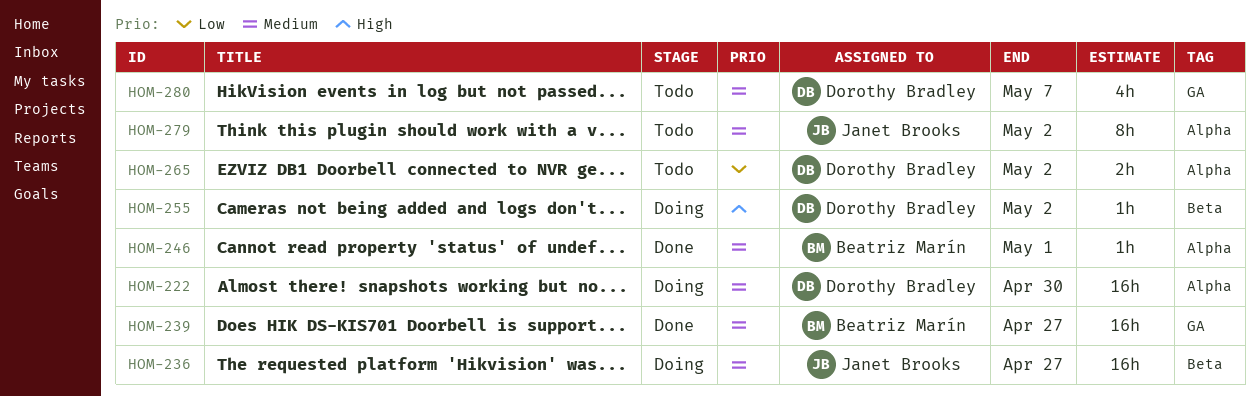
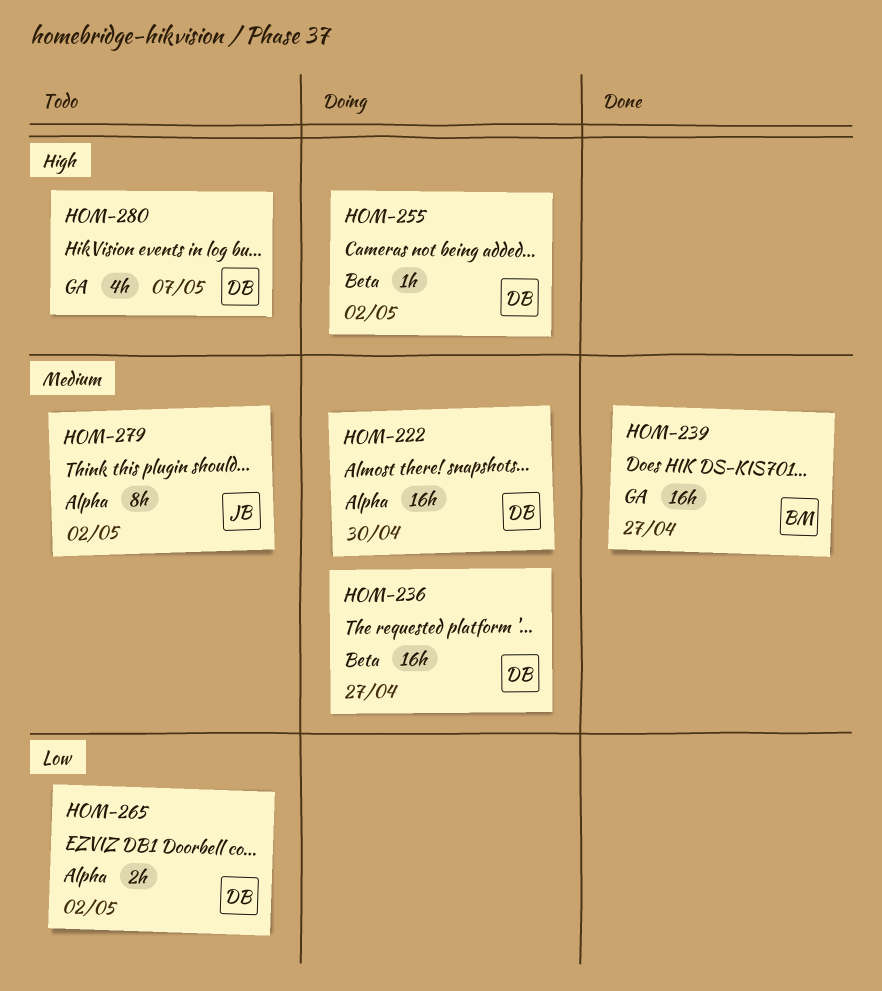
HOM-236, owner: Janet Brooks -> Dorothy Bradley
HOM-246: present -> none
HOM-280, priority: Medium -> High

